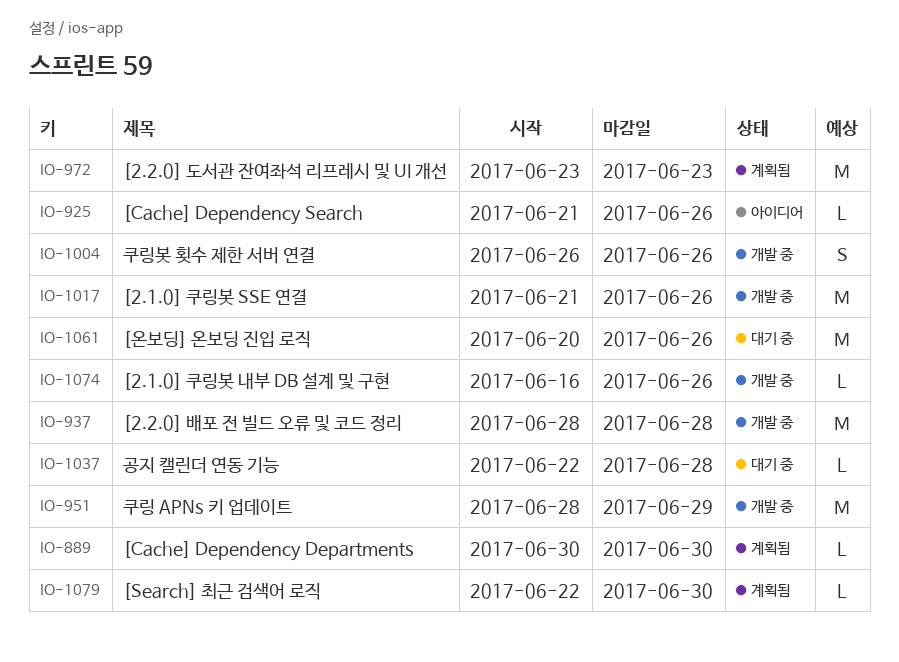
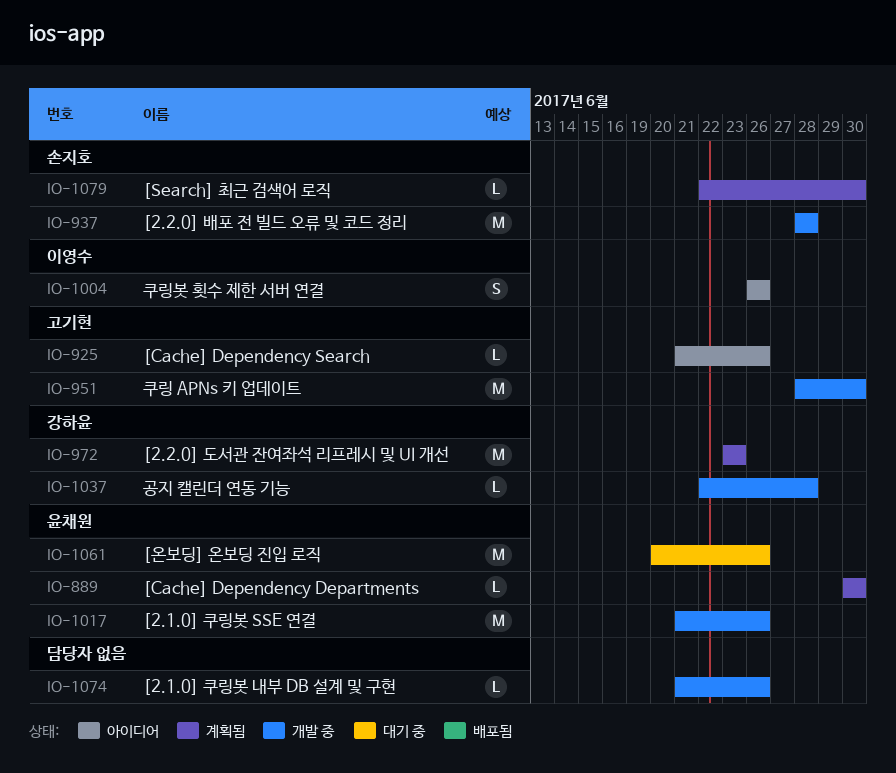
IO-951, due: Jun 29 -> Jun 30
IO-1004, status: 개발 중 -> 아이디어
IO-1037, status: 대기 중 -> 개발 중
IO-1074, start: Jun 16 -> Jun 21

